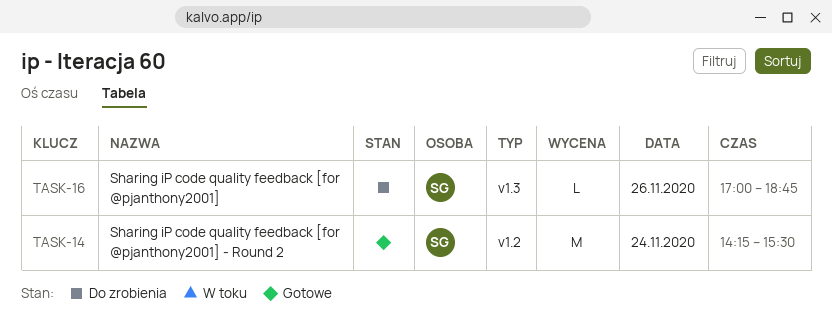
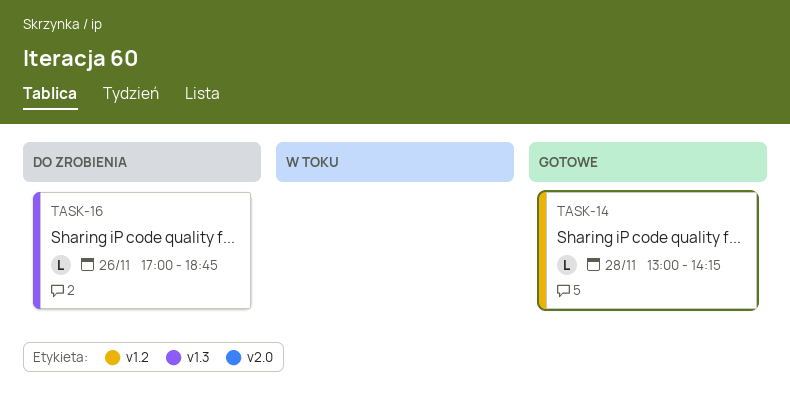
TASK-14, estimate: M -> L
TASK-14, day: Nov 24 -> Nov 28
TASK-14, begins: 14:15 -> 13:00
TASK-14, ends: 15:30 -> 14:15

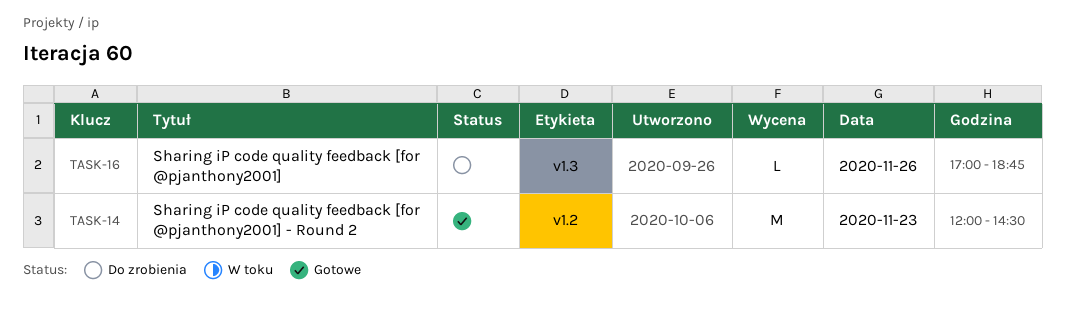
TASK-14, estimate: L -> M
TASK-14, day: Nov 28 -> Nov 23
TASK-14, begins: 13:00 -> 12:00
TASK-14, ends: 14:15 -> 14:30

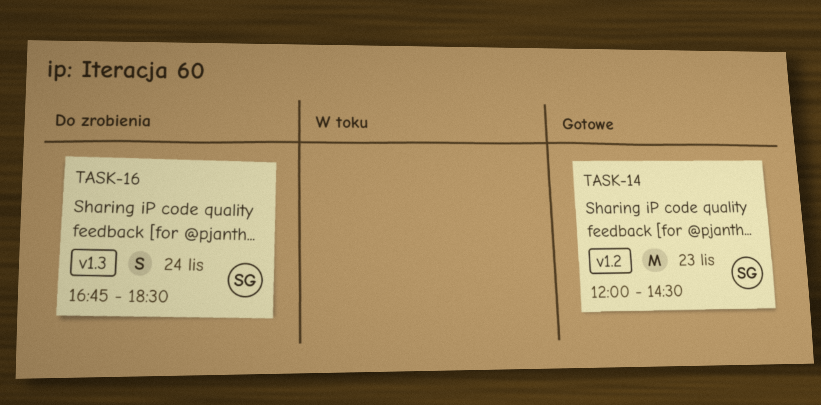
TASK-16, estimate: L -> S
TASK-16, day: Nov 26 -> Nov 24
TASK-16, begins: 17:00 -> 16:45
TASK-16, ends: 18:45 -> 18:30

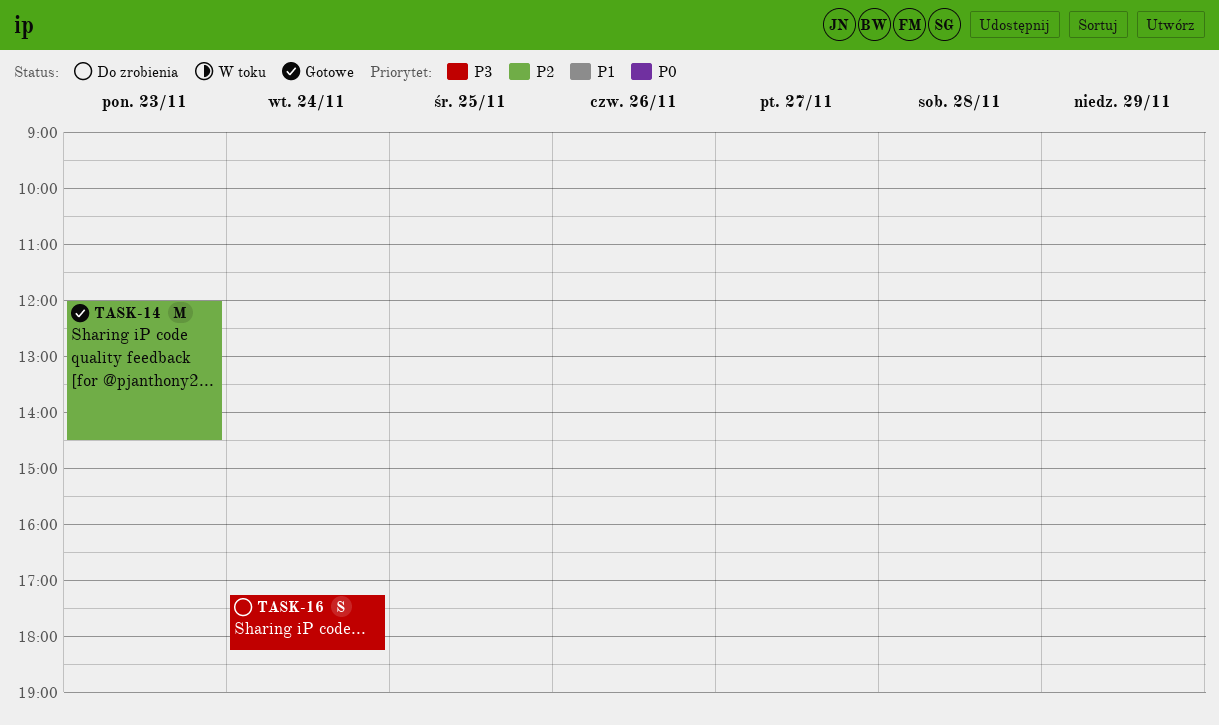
TASK-16, begins: 16:45 -> 17:15
TASK-16, ends: 18:30 -> 18:15

